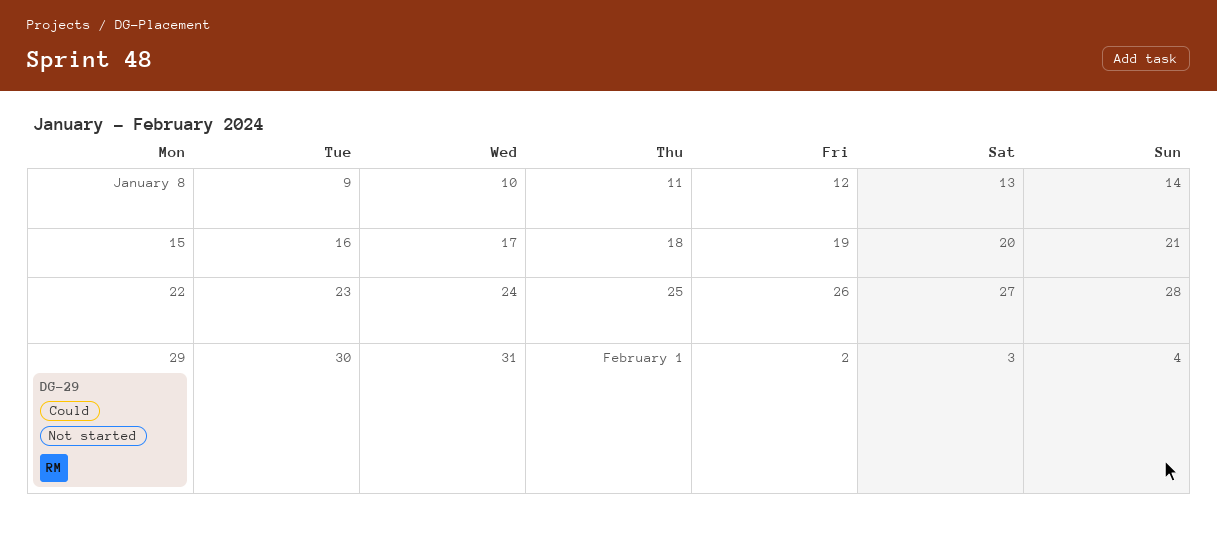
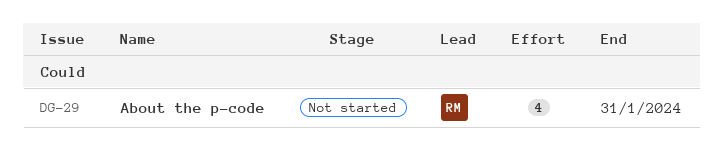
DG-29, due: Jan 29 -> Jan 31

